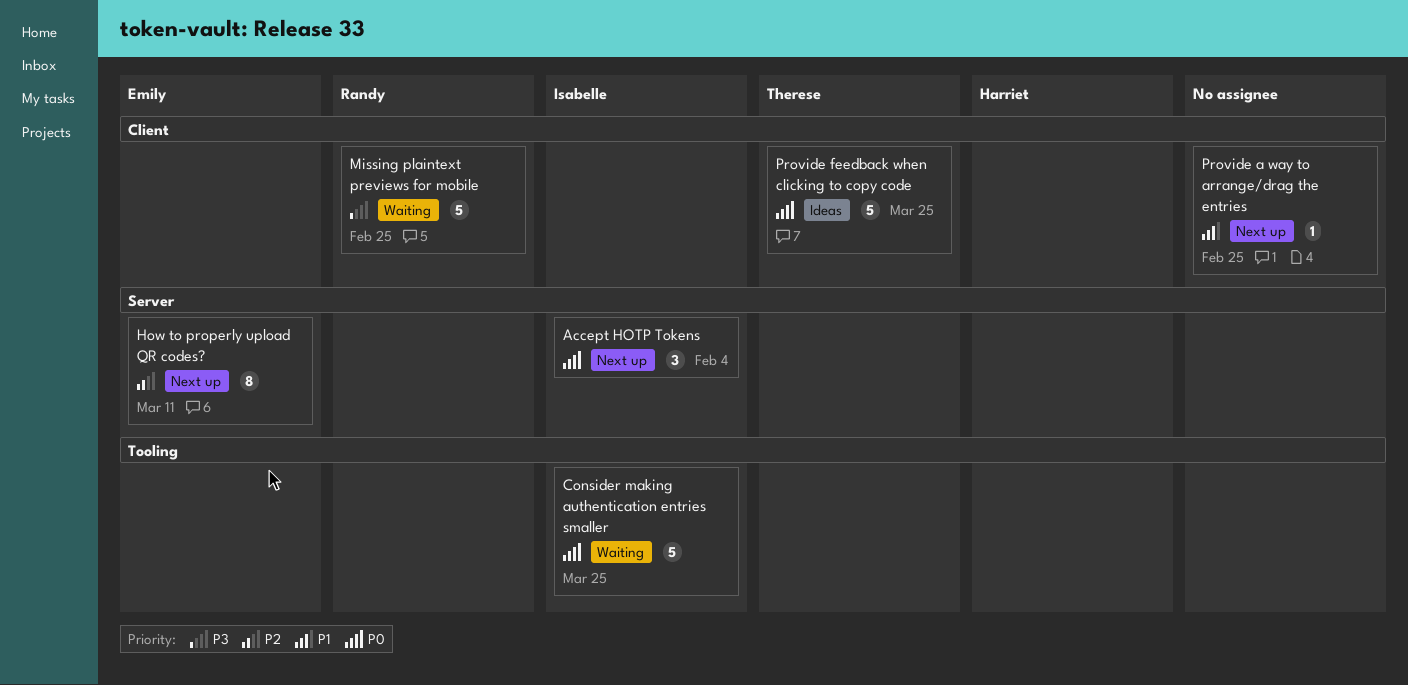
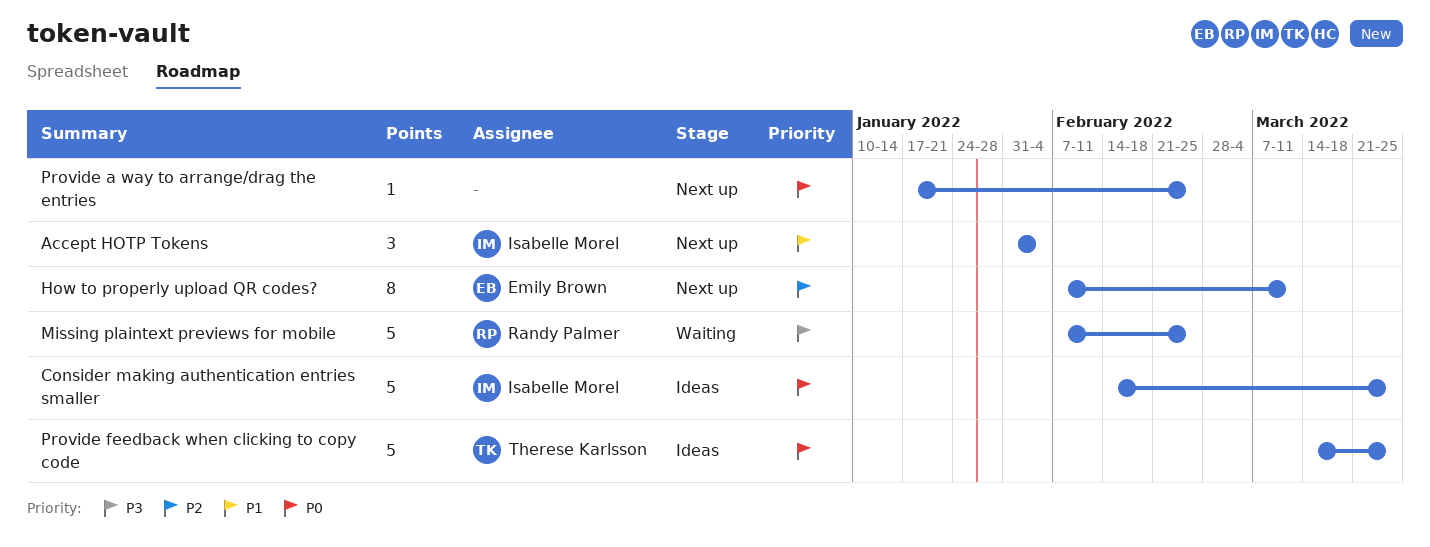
Accept HOTP Tokens, priority: P0 -> P1
Consider making authentication entries smaller, status: Waiting -> Ideas
Provide a way to arrange/drag the entries, priority: P1 -> P0

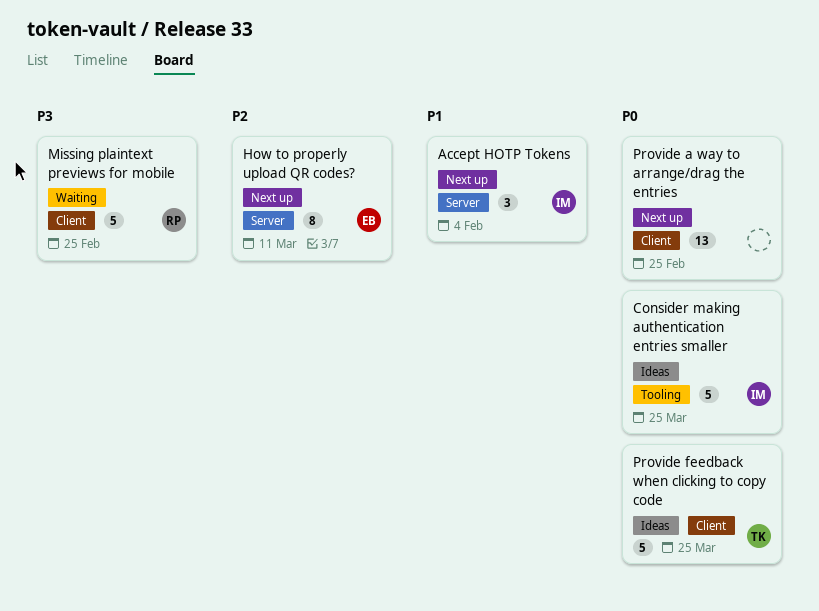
Provide a way to arrange/drag the entries, estimate: 1 -> 13

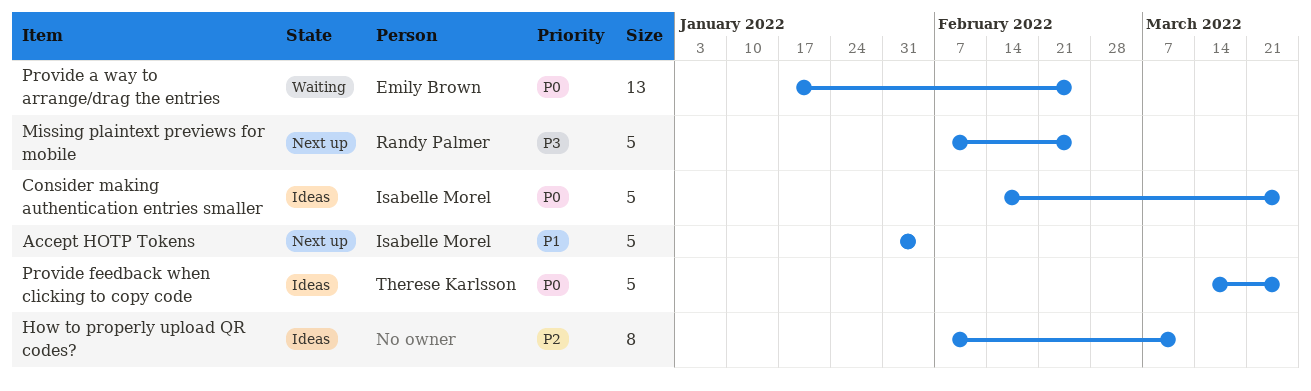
Accept HOTP Tokens, estimate: 3 -> 5
How to properly upload QR codes?, status: Next up -> Ideas
How to properly upload QR codes?, owner: Emily Brown -> none
Missing plaintext previews for mobile, status: Waiting -> Next up
Provide a way to arrange/drag the entries, status: Next up -> Waiting
Provide a way to arrange/drag the entries, owner: none -> Emily Brown

